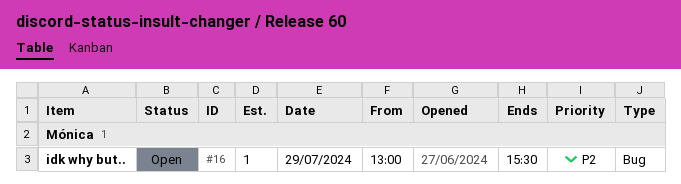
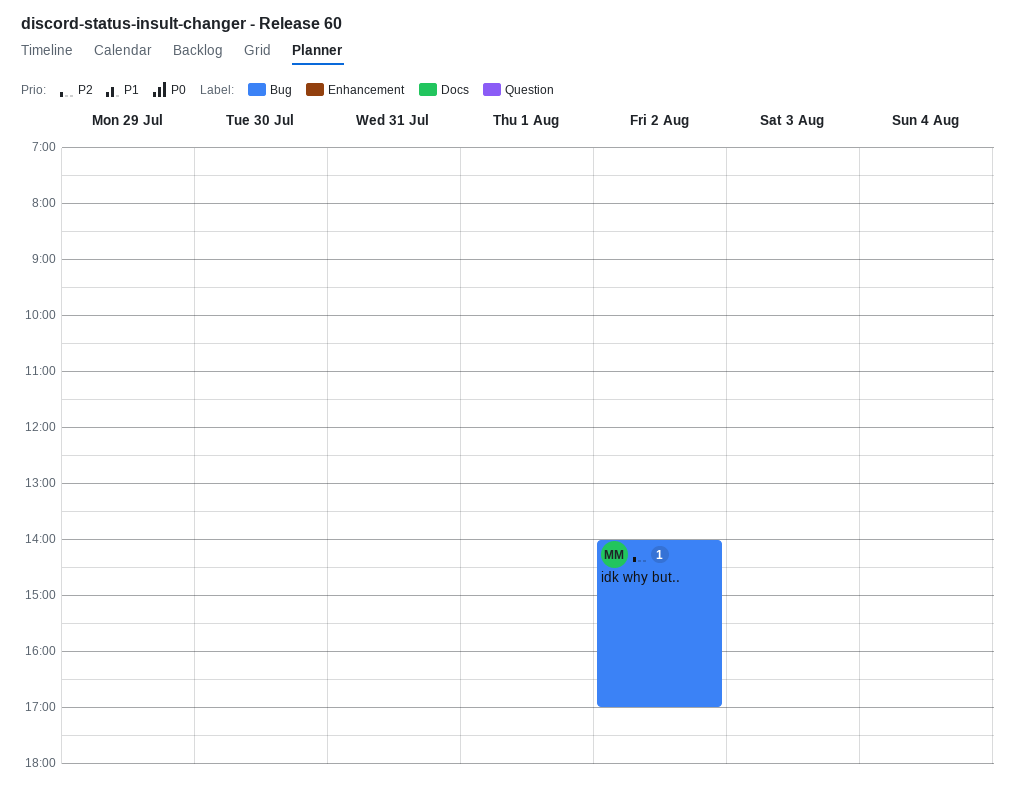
idk why but.., day: Jul 29 -> Aug 2
idk why but.., begins: 13:00 -> 14:00
idk why but.., ends: 15:30 -> 17:00

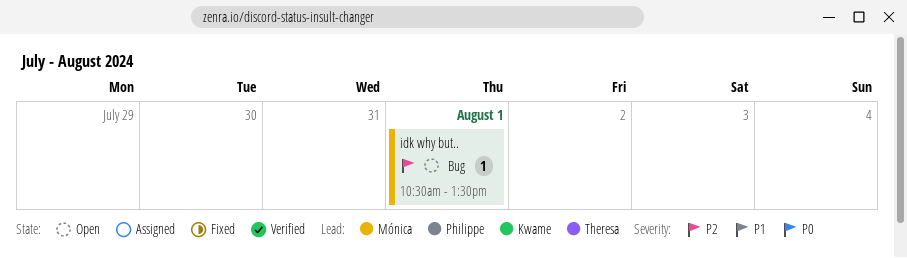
idk why but.., day: Aug 2 -> Aug 1
idk why but.., begins: 14:00 -> 10:30
idk why but.., ends: 17:00 -> 13:30

